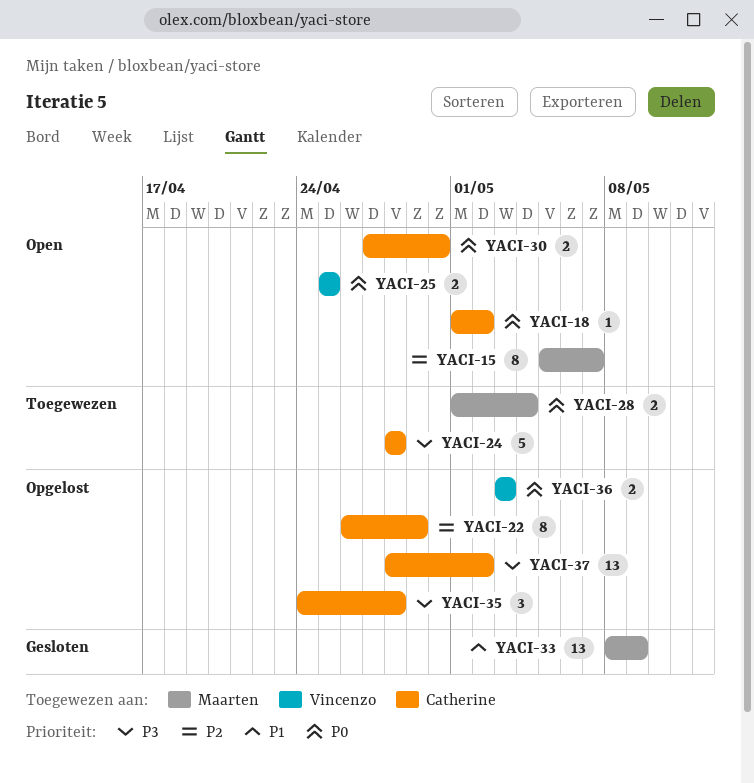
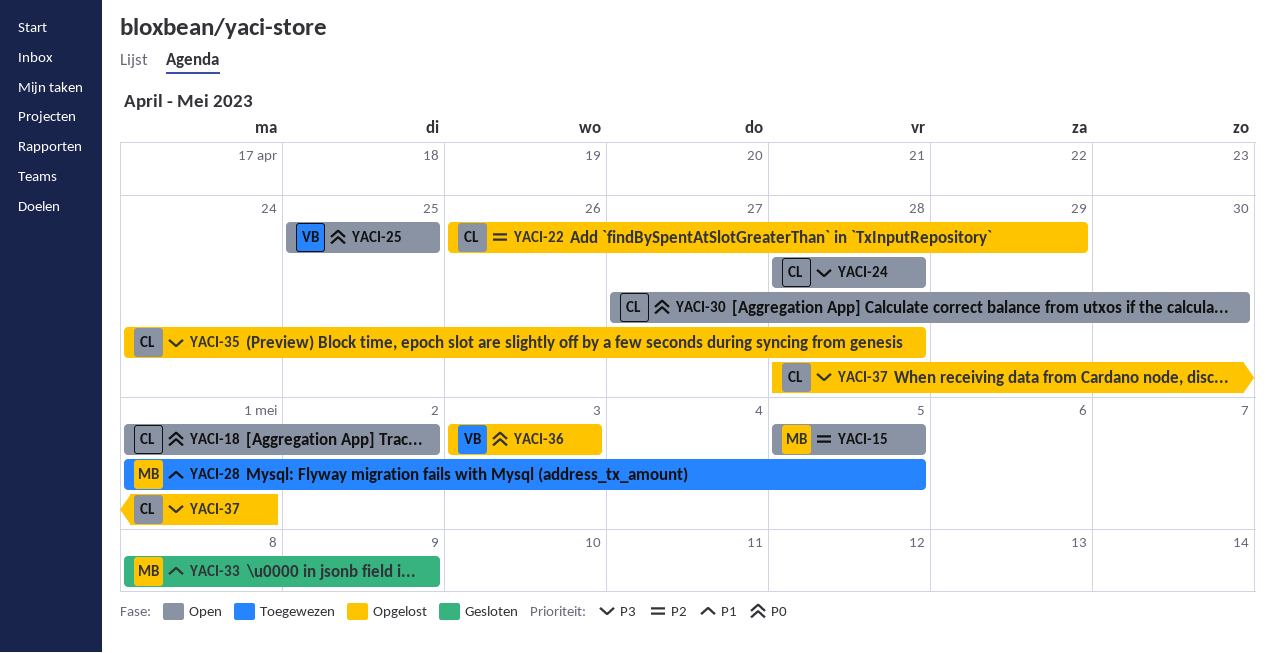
YACI-15, due: May 7 -> May 5
YACI-24, status: Toegewezen -> Open
YACI-28, priority: P0 -> P1
YACI-28, due: May 4 -> May 5
YACI-37, due: May 2 -> May 1

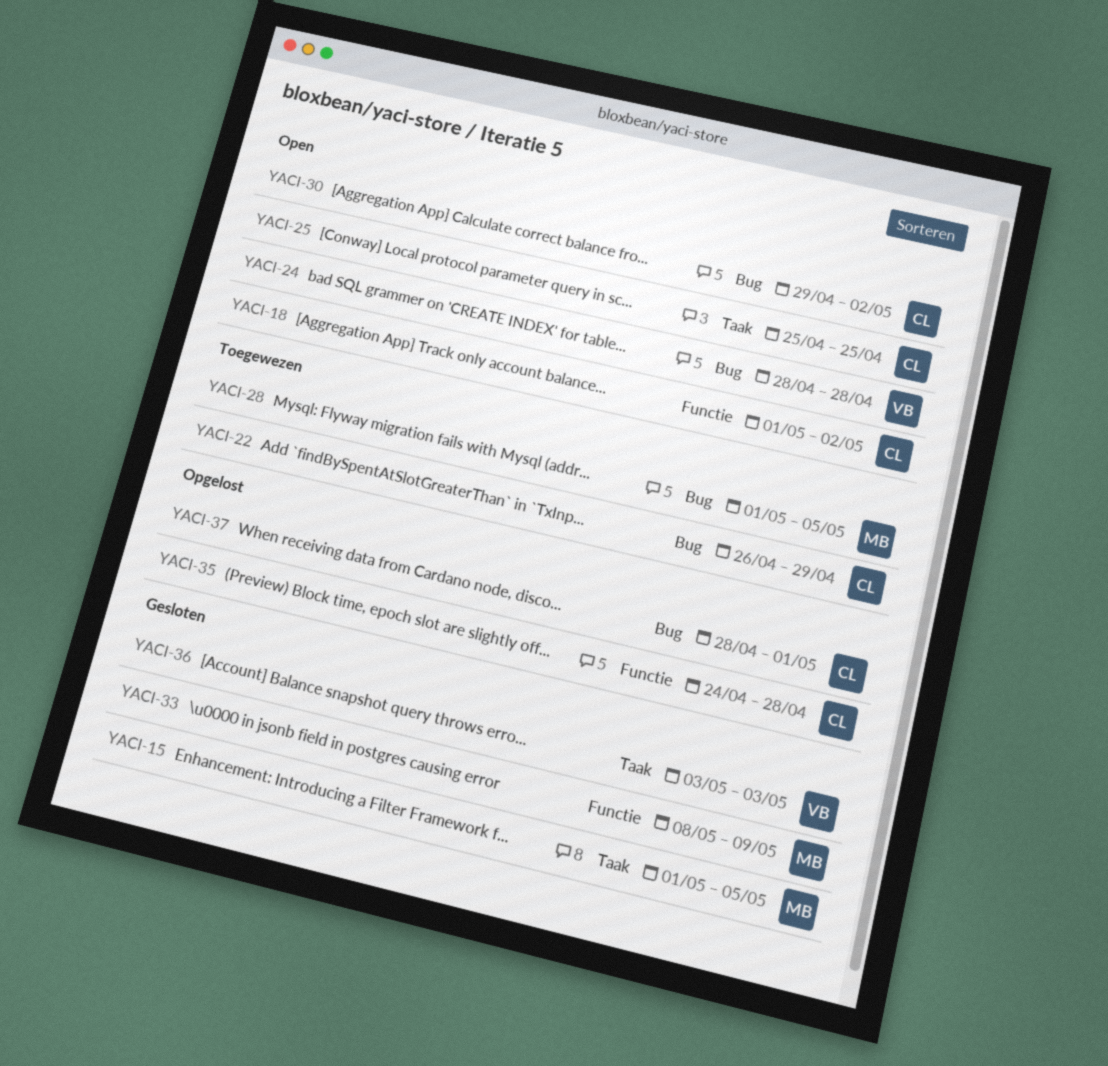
YACI-15, status: Open -> Gesloten
YACI-15, start: May 5 -> May 1
YACI-22, status: Opgelost -> Toegewezen
YACI-24, owner: CL -> VB
YACI-25, owner: VB -> CL
YACI-30, start: Apr 27 -> Apr 29
YACI-30, due: Apr 30 -> May 2
YACI-36, status: Opgelost -> Gesloten

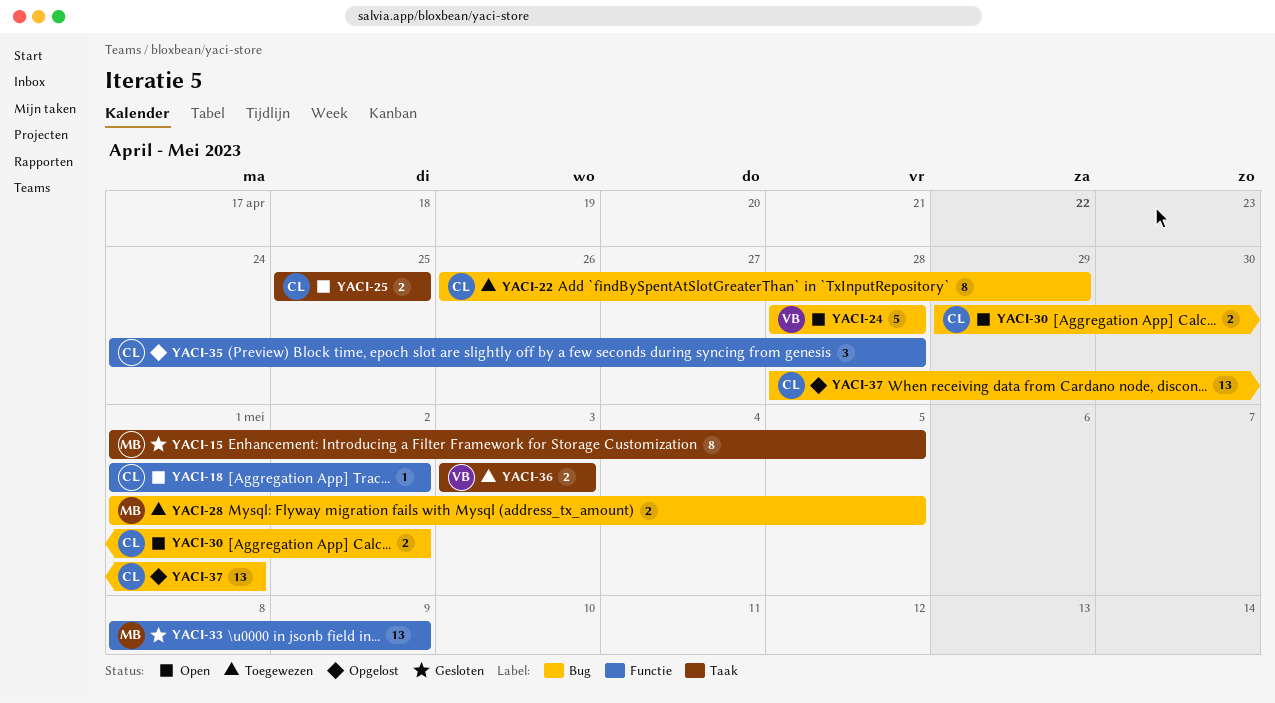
YACI-36, status: Gesloten -> Toegewezen

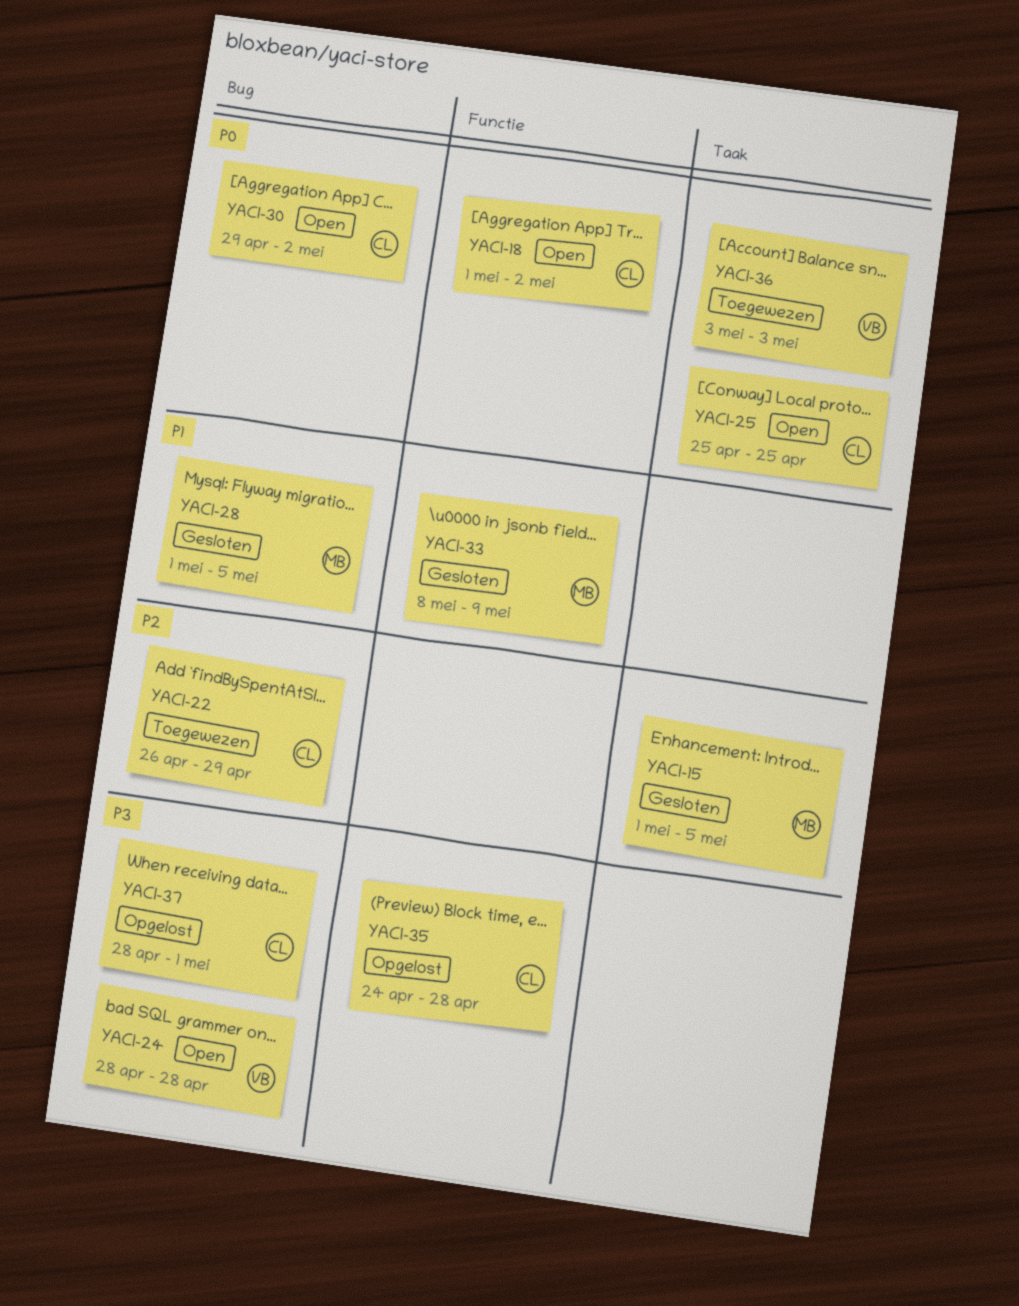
YACI-28, status: Toegewezen -> Gesloten

